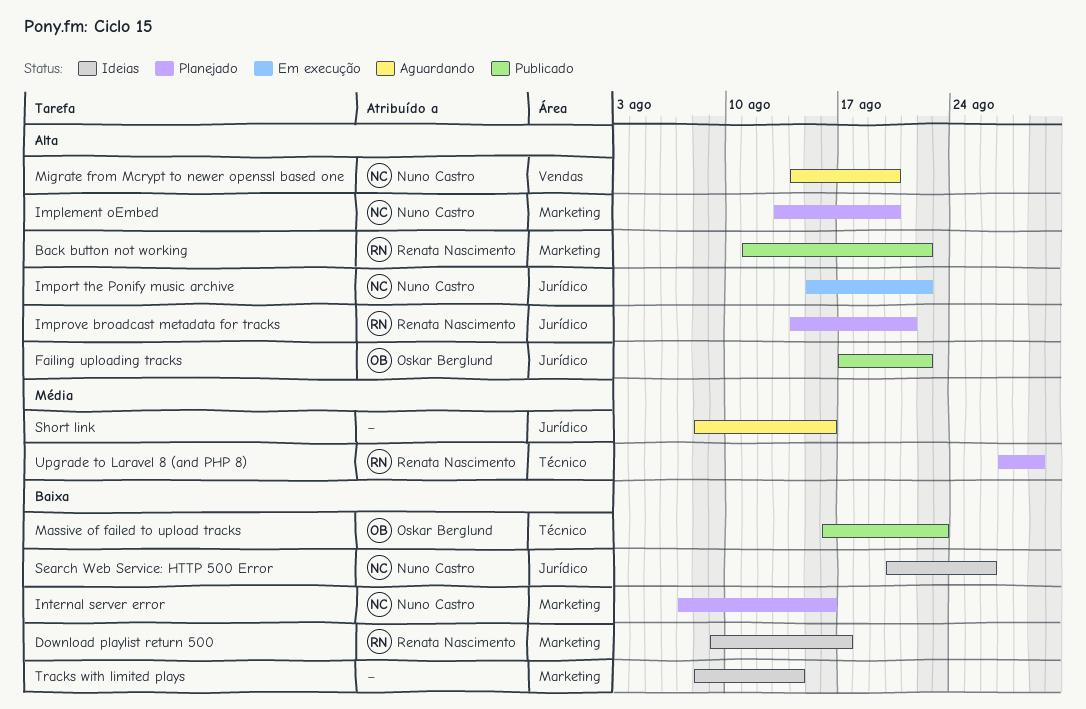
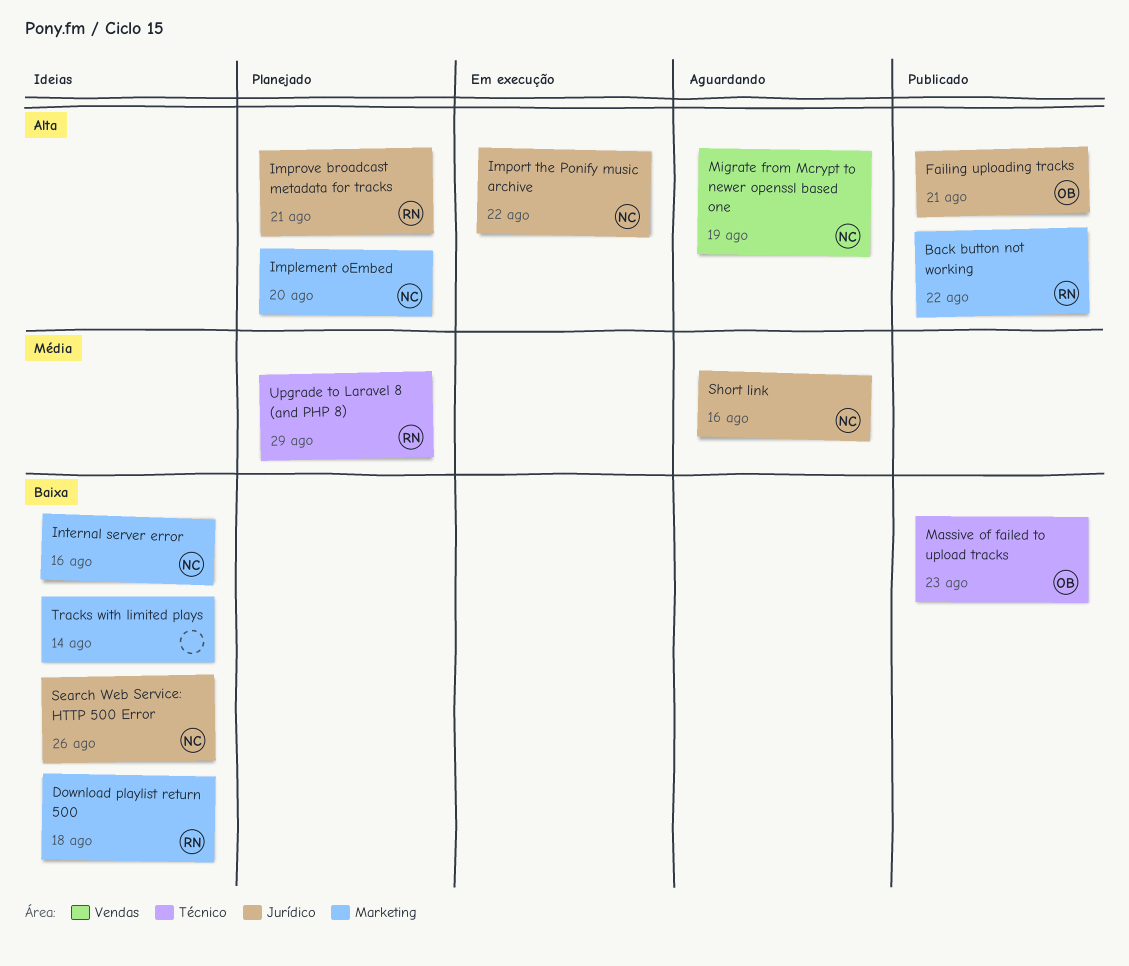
Download playlist return 500, due: Aug 17 -> Aug 18
Failing uploading tracks, due: Aug 22 -> Aug 21
Internal server error, status: Planejado -> Ideias
Migrate from Mcrypt to newer openssl based one, due: Aug 20 -> Aug 19
Short link, owner: none -> Nuno Castro

